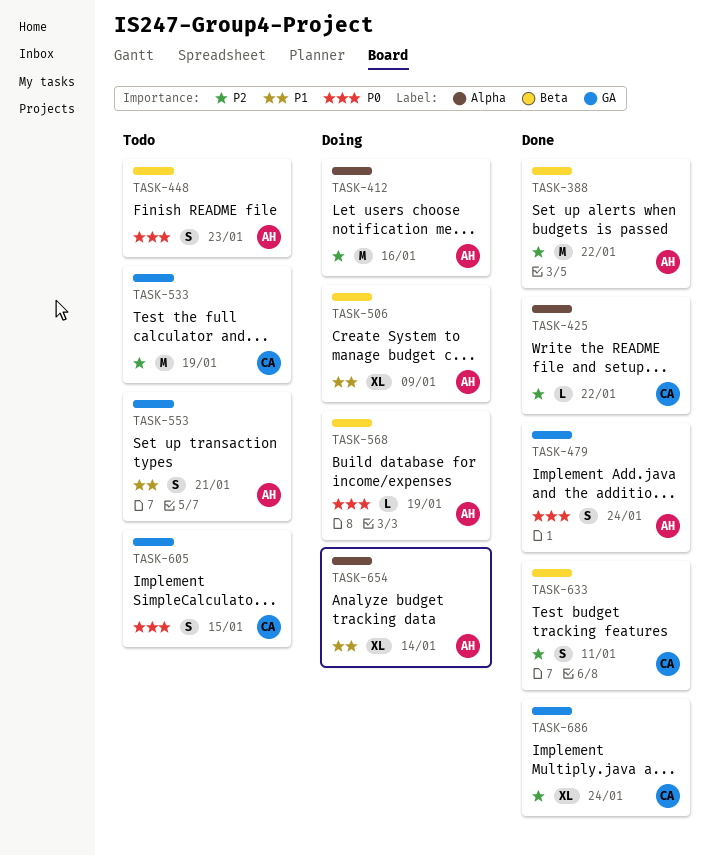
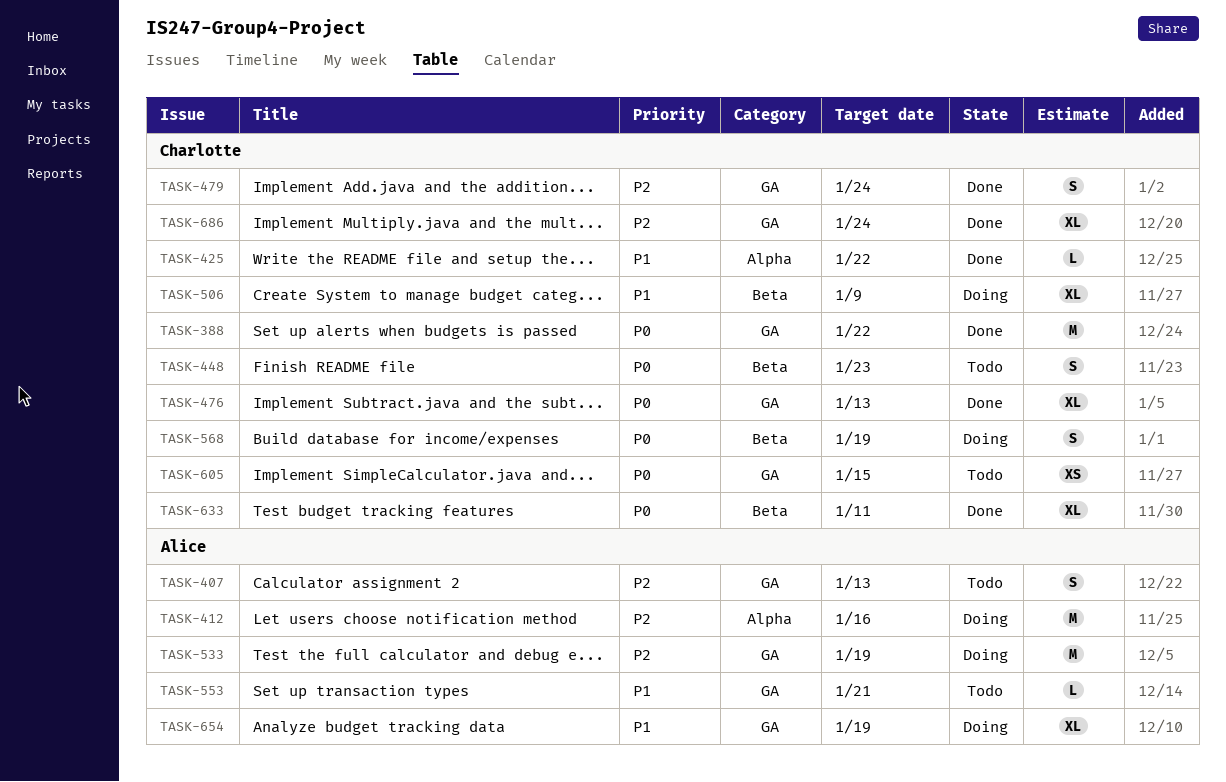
TASK-388, owner: Alice -> Charlotte
TASK-388, priority: P2 -> P0
TASK-388, label: Beta -> GA
TASK-407: none -> present
TASK-425, priority: P2 -> P1
TASK-448, owner: Alice -> Charlotte
TASK-476: none -> present
TASK-479, owner: Alice -> Charlotte
TASK-479, priority: P0 -> P2
TASK-506, owner: Alice -> Charlotte
TASK-533, status: Todo -> Doing
TASK-533, owner: Charlotte -> Alice
TASK-553, estimate: S -> L
TASK-568, owner: Alice -> Charlotte
TASK-568, estimate: L -> S
TASK-605, estimate: S -> XS
TASK-633, priority: P2 -> P0
TASK-633, estimate: S -> XL
TASK-654, label: Alpha -> GA
TASK-654, due: Jan 14 -> Jan 19

